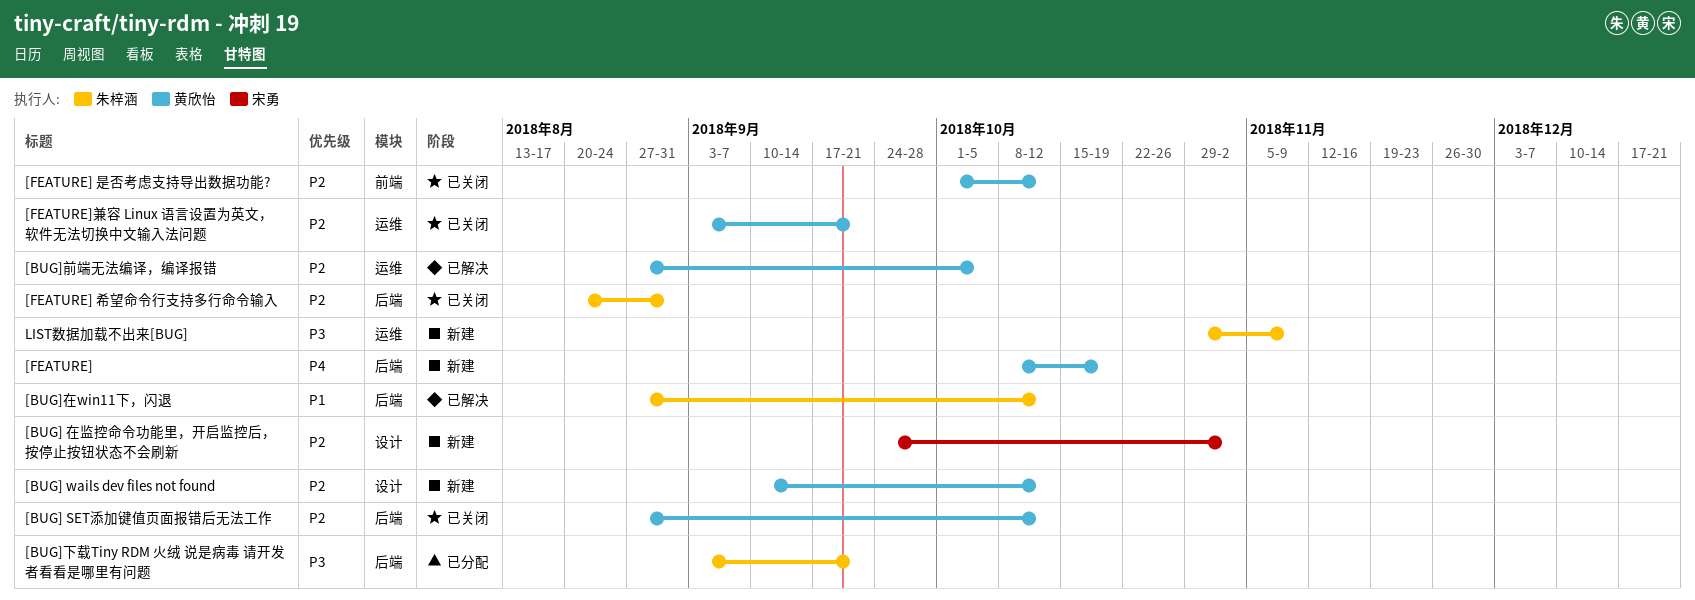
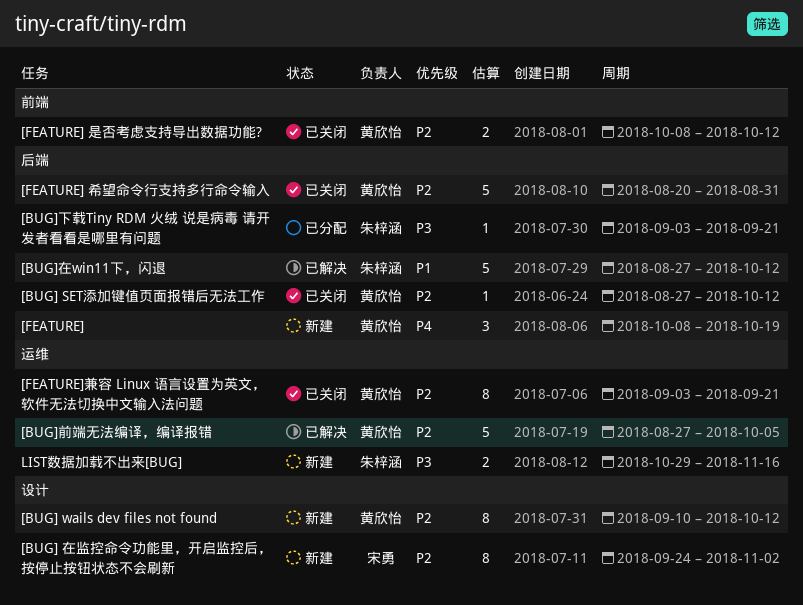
[FEATURE] 希望命令行支持多行命令输入, owner: 朱梓涵 -> 黄欣怡
[FEATURE] 是否考虑支持导出数据功能?, start: Oct 1 -> Oct 8
LIST数据加载不出来[BUG], due: Nov 9 -> Nov 16

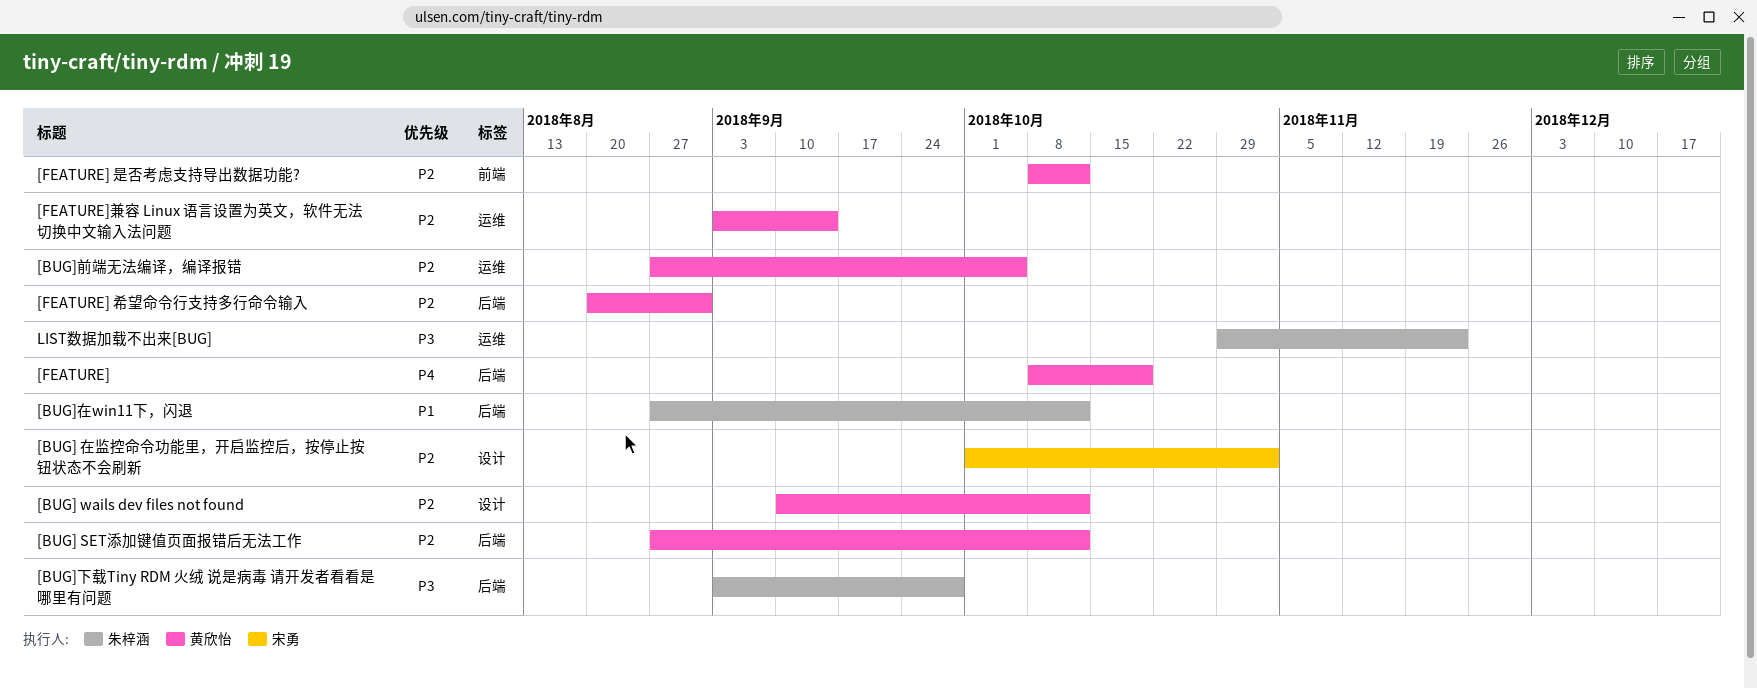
[BUG] 在监控命令功能里，开启监控后，按停止按钮状态不会刷新, start: Sep 24 -> Oct 1
[BUG]下载Tiny RDM 火绒 说是病毒 请开发者看看是哪里有问题, due: Sep 21 -> Sep 28
[FEATURE]兼容 Linux 语言设置为英文，软件无法切换中文输入法问题, due: Sep 21 -> Sep 14
LIST数据加载不出来[BUG], due: Nov 16 -> Nov 23

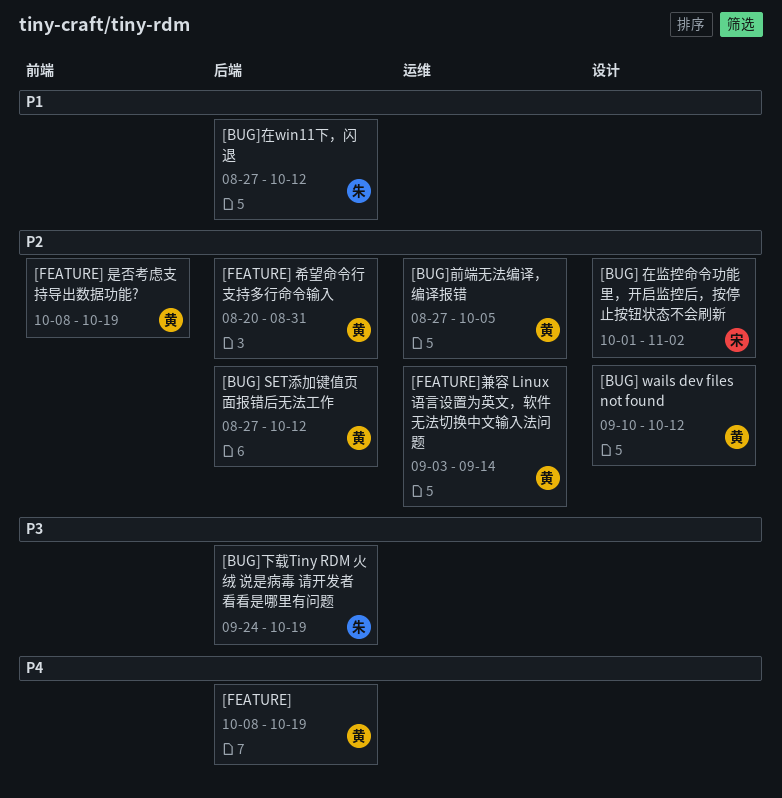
[BUG]下载Tiny RDM 火绒 说是病毒 请开发者看看是哪里有问题, start: Sep 3 -> Sep 24
[BUG]下载Tiny RDM 火绒 说是病毒 请开发者看看是哪里有问题, due: Sep 28 -> Oct 19
[FEATURE] 是否考虑支持导出数据功能?, due: Oct 12 -> Oct 19
LIST数据加载不出来[BUG]: present -> none

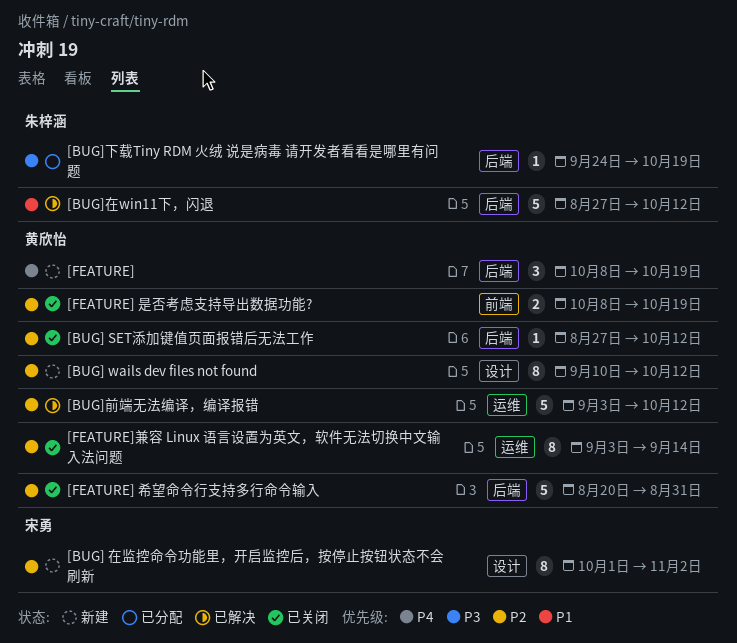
[BUG]前端无法编译，编译报错, start: Aug 27 -> Sep 3
[BUG]前端无法编译，编译报错, due: Oct 5 -> Oct 12

